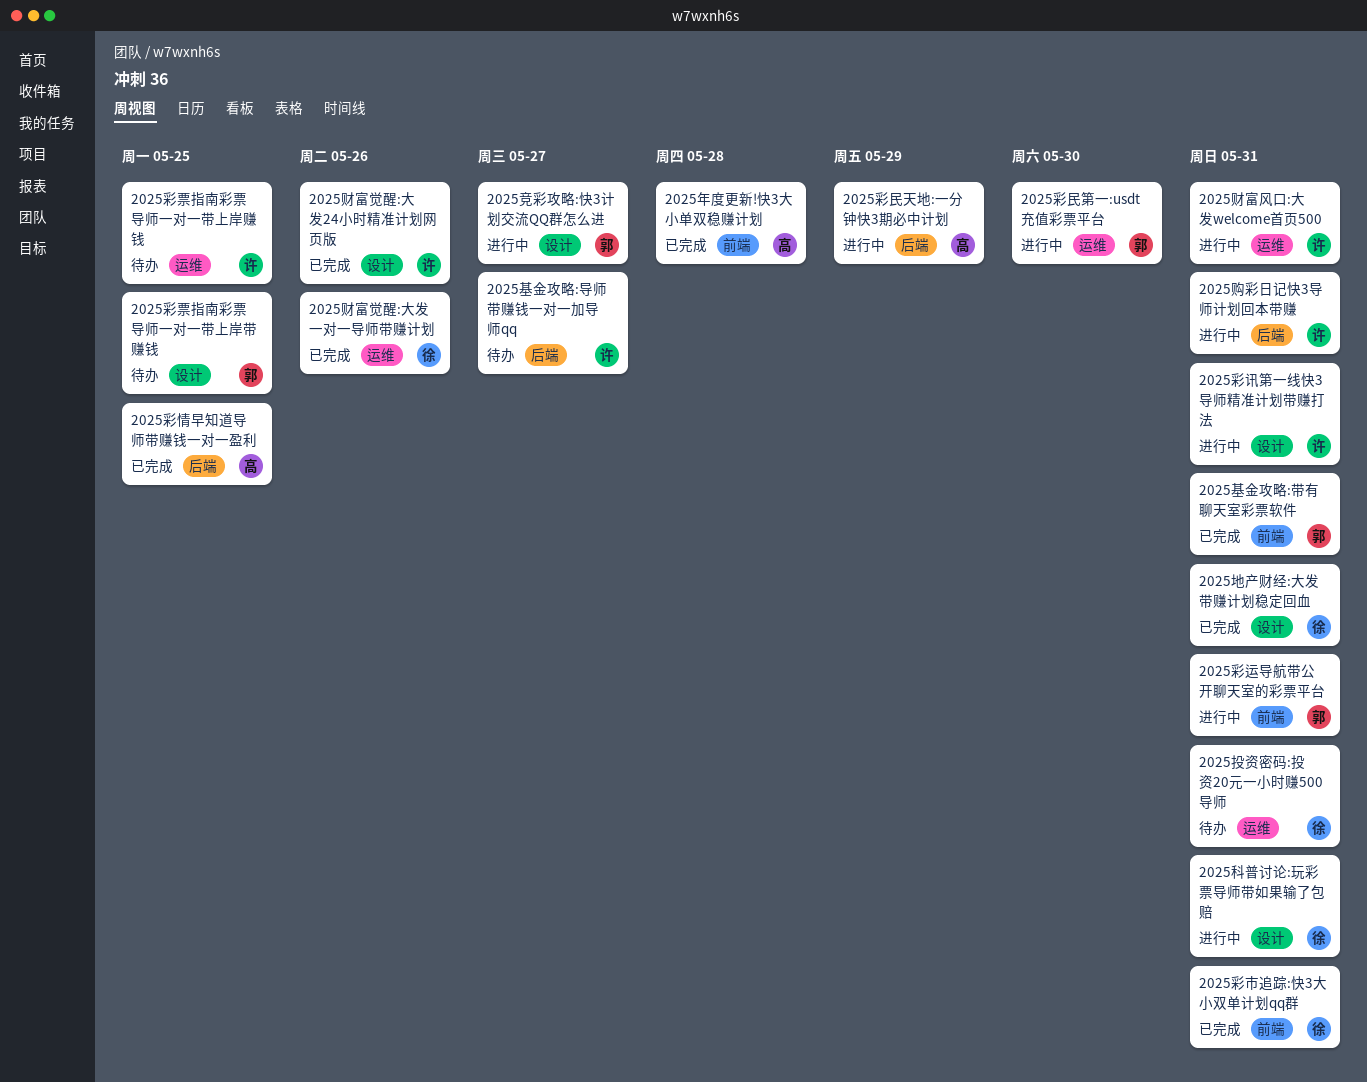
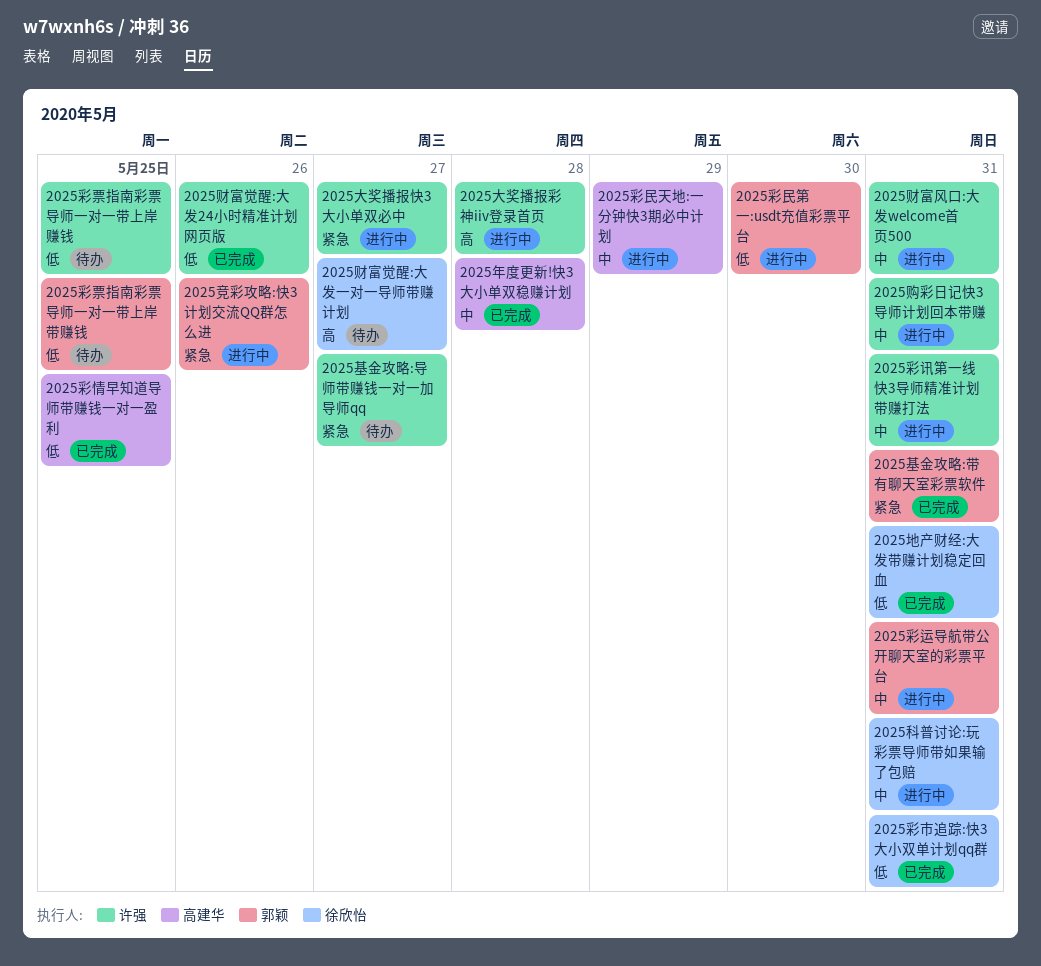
2025大奖播报彩神iiv登录首页: none -> present
2025大奖播报快3大小单双必中: none -> present
2025投资密码:投资20元一小时赚500导师: present -> none
2025竞彩攻略:快3计划交流QQ群怎么进, due: May 27 -> May 26
2025财富觉醒:大发一对一导师带赚计划, status: 已完成 -> 待办
2025财富觉醒:大发一对一导师带赚计划, due: May 26 -> May 27

